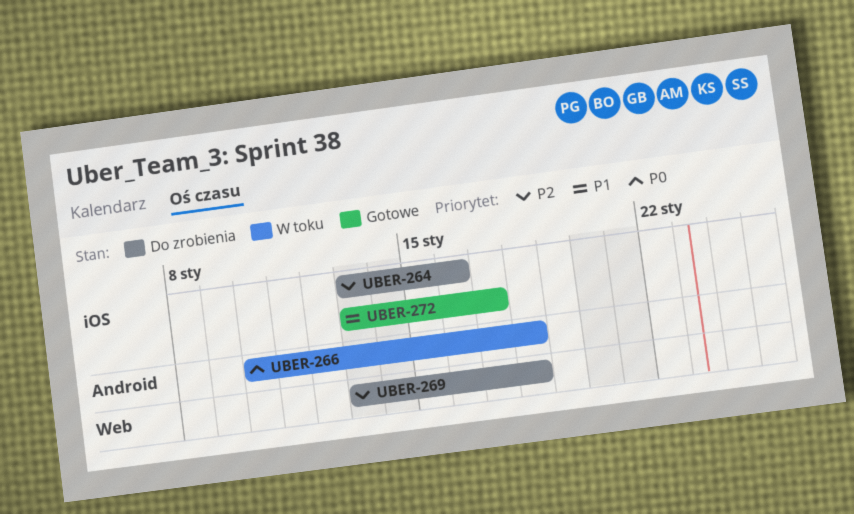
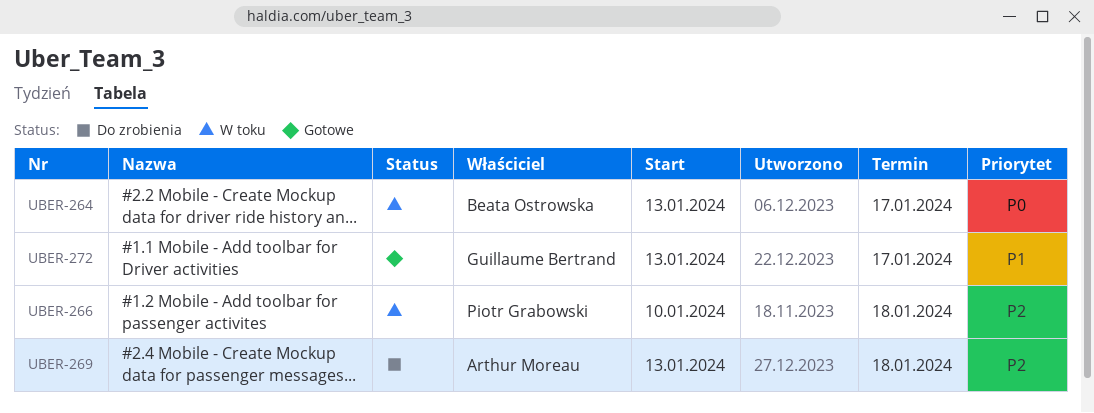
UBER-264, status: Do zrobienia -> W toku
UBER-264, priority: P2 -> P0
UBER-264, due: Jan 16 -> Jan 17
UBER-266, priority: P0 -> P2

